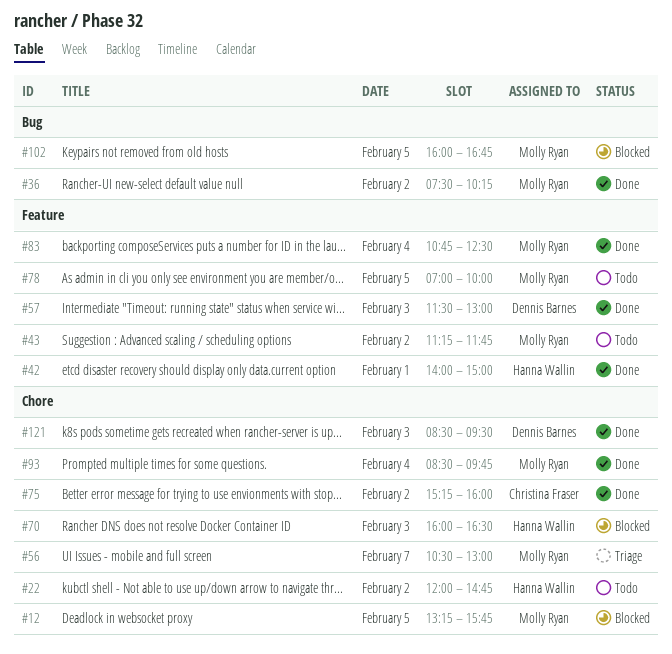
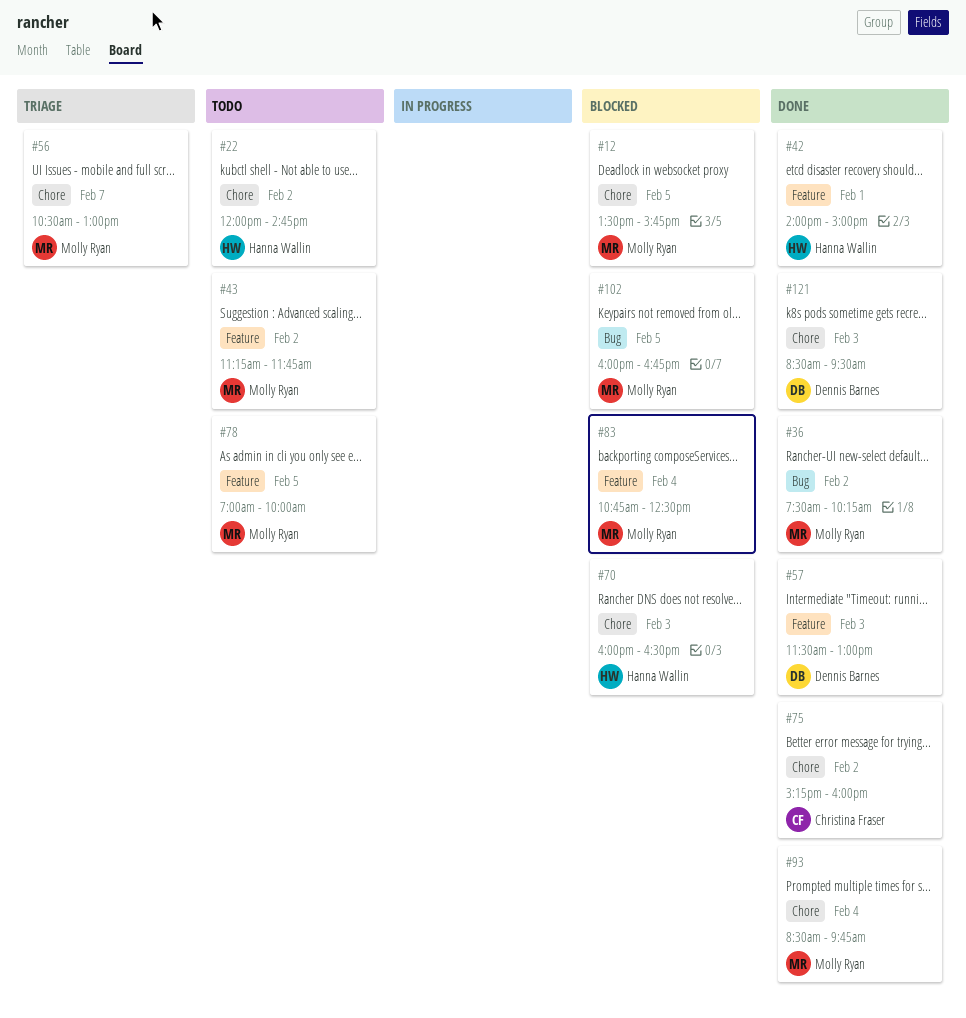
#12, begins: 13:15 -> 13:30
#83, status: Done -> Blocked

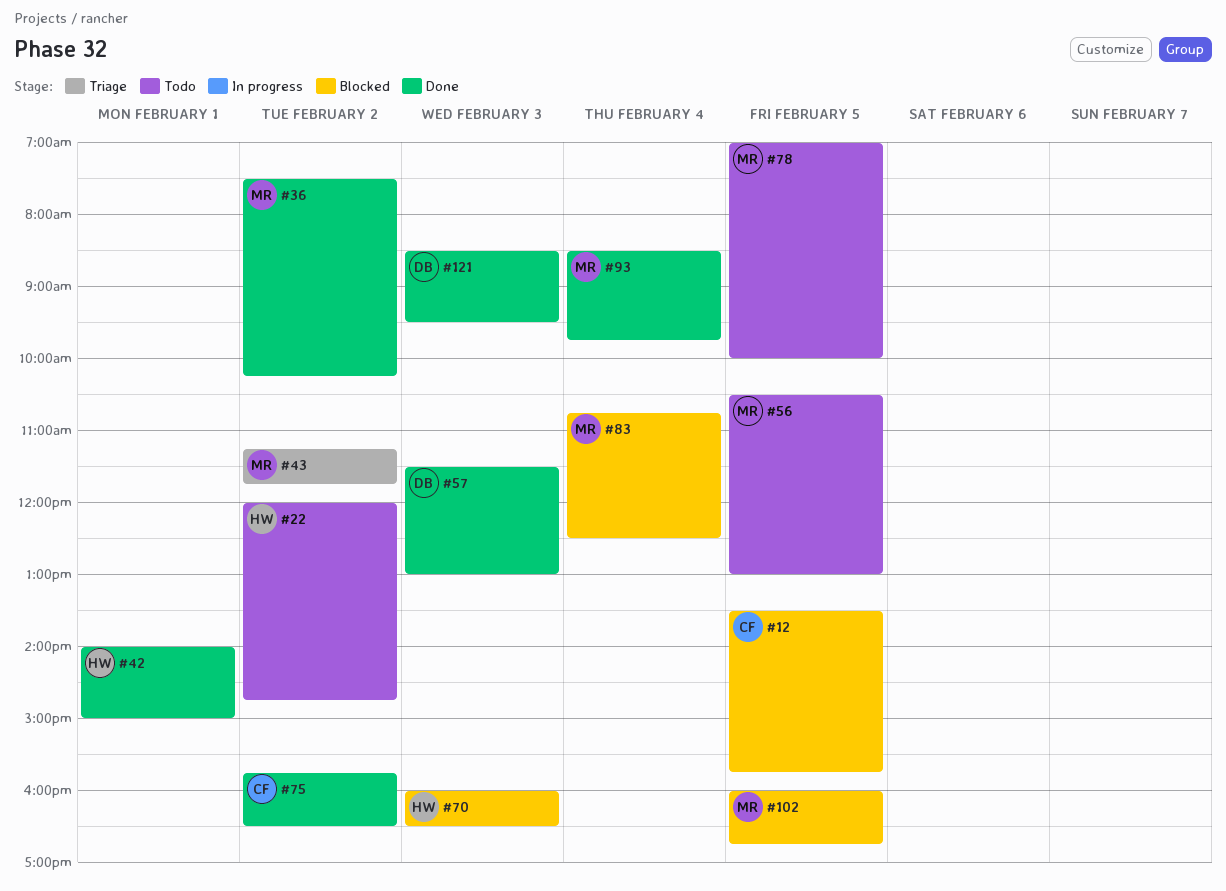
#12, owner: Molly Ryan -> Christina Fraser
#43, status: Todo -> Triage
#56, status: Triage -> Todo
#56, day: Feb 7 -> Feb 5
#75, begins: 15:15 -> 15:45
#75, ends: 16:00 -> 16:30

